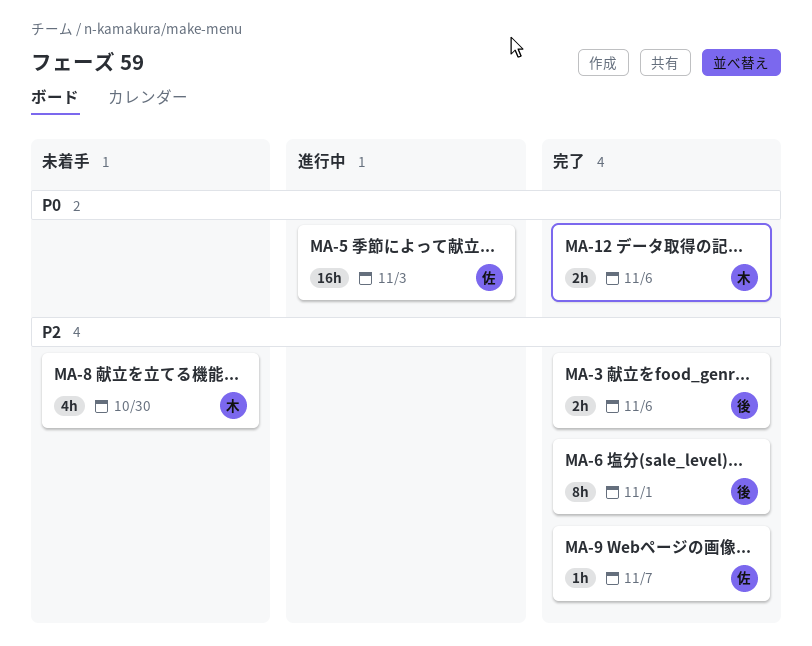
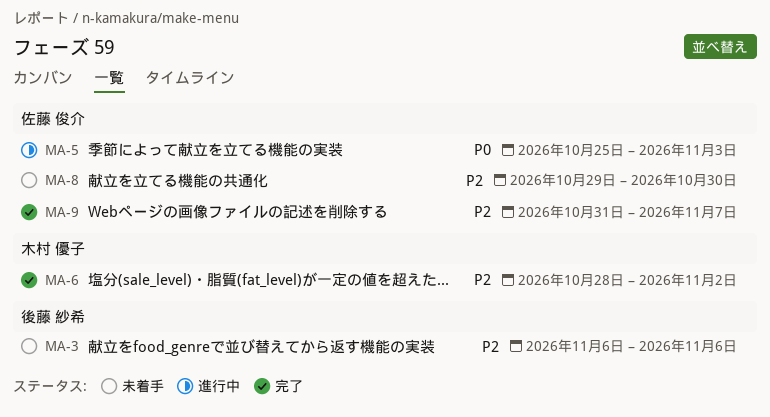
MA-3, status: 完了 -> 未着手
MA-6, owner: 後藤 紗希 -> 木村 優子
MA-6, due: Nov 1 -> Nov 2
MA-8, owner: 木村 優子 -> 佐藤 俊介
MA-12: present -> none

